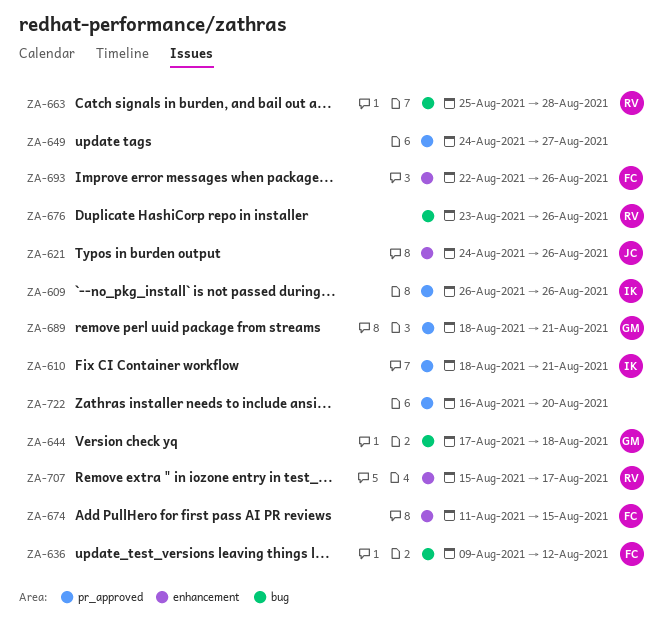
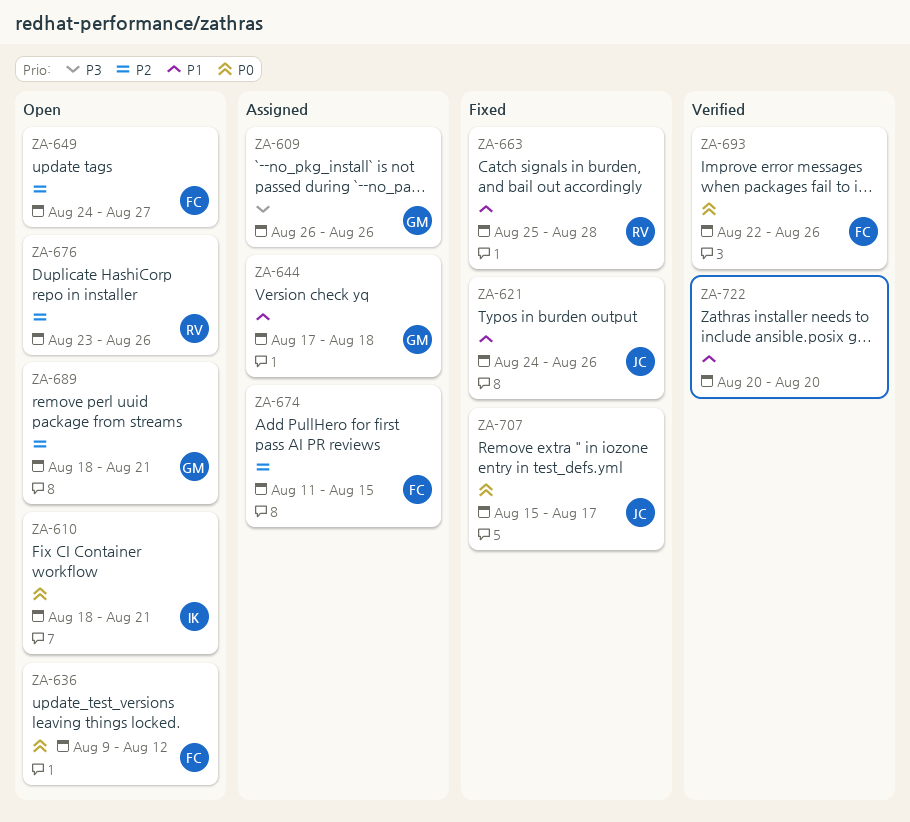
ZA-609, owner: IK -> GM
ZA-649, owner: none -> FC
ZA-707, owner: RV -> JC
ZA-722, start: Aug 16 -> Aug 20

